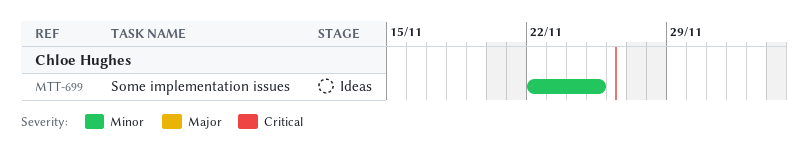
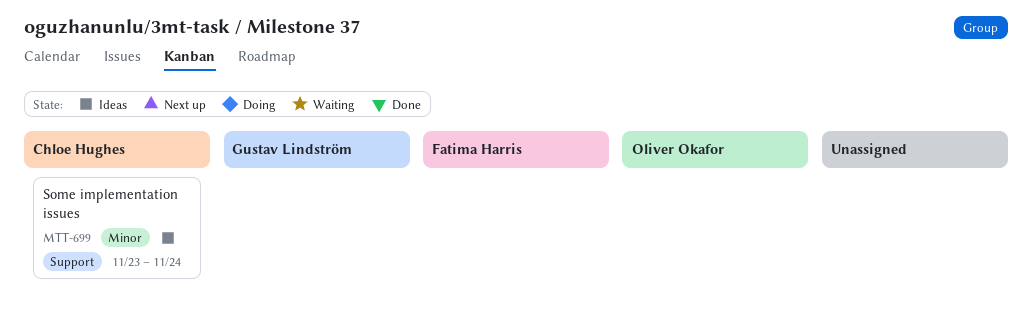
MTT-699, start: Nov 22 -> Nov 23
MTT-699, due: Nov 25 -> Nov 24

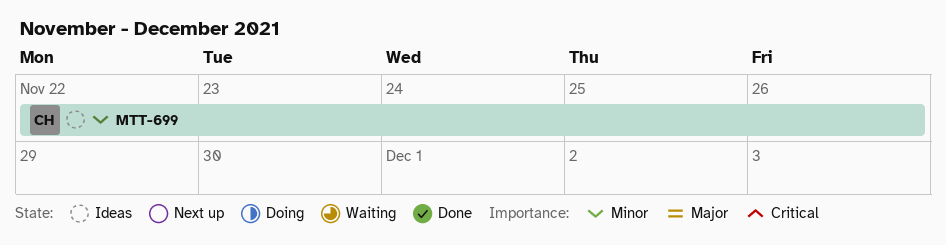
MTT-699, start: Nov 23 -> Nov 22
MTT-699, due: Nov 24 -> Nov 26

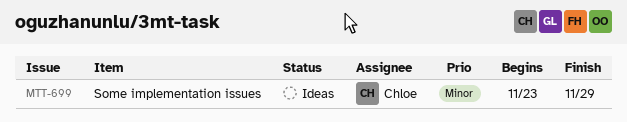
MTT-699, start: Nov 22 -> Nov 23
MTT-699, due: Nov 26 -> Nov 29

